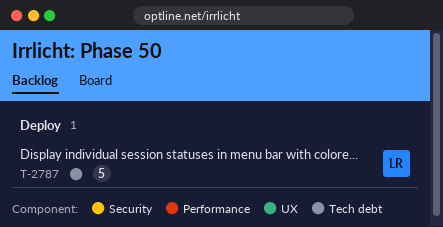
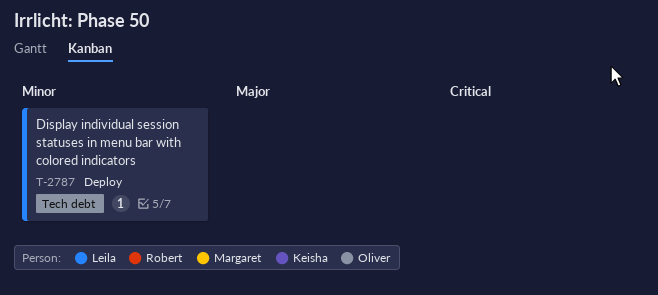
T-2787, estimate: 5 -> 1

